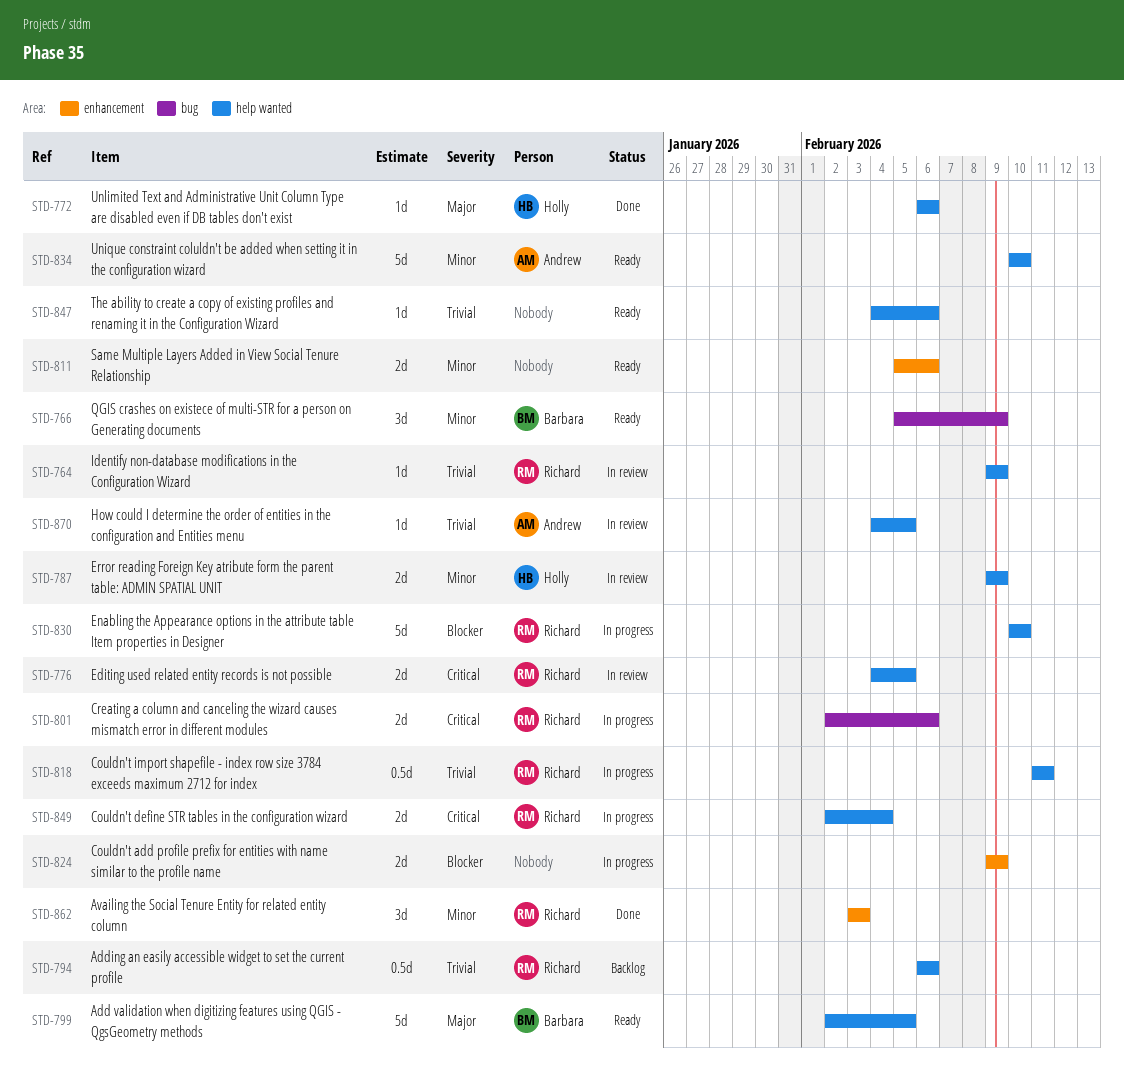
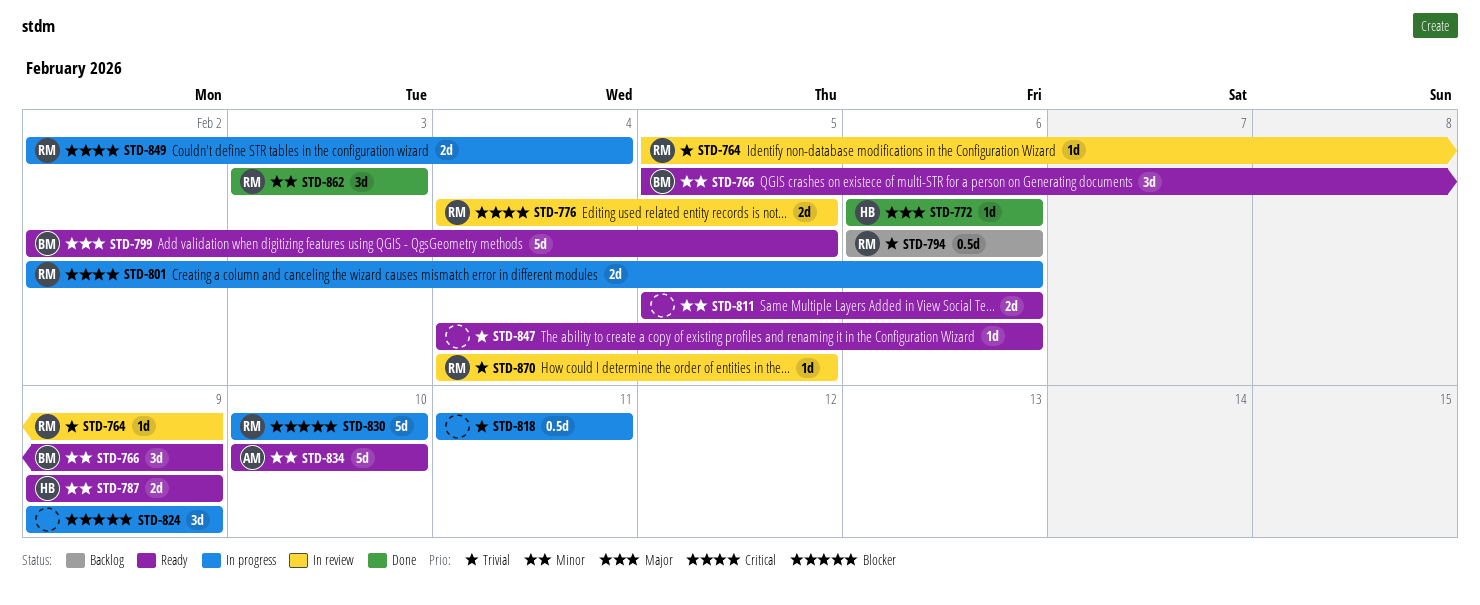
STD-764, start: Feb 9 -> Feb 5
STD-787, status: In review -> Ready
STD-818, owner: Richard -> none
STD-824, estimate: 2d -> 3d
STD-870, owner: Andrew -> Richard

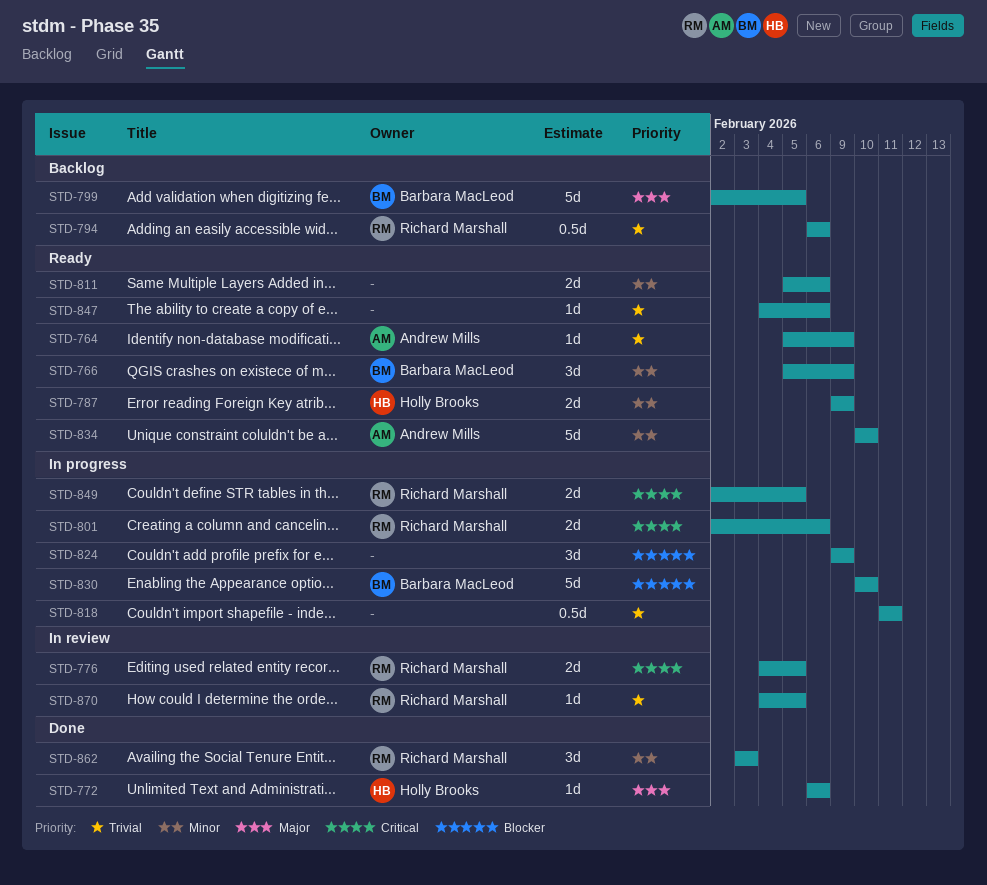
STD-764, status: In review -> Ready
STD-764, owner: Richard Marshall -> Andrew Mills
STD-799, status: Ready -> Backlog
STD-830, owner: Richard Marshall -> Barbara MacLeod
STD-849, due: Feb 4 -> Feb 5

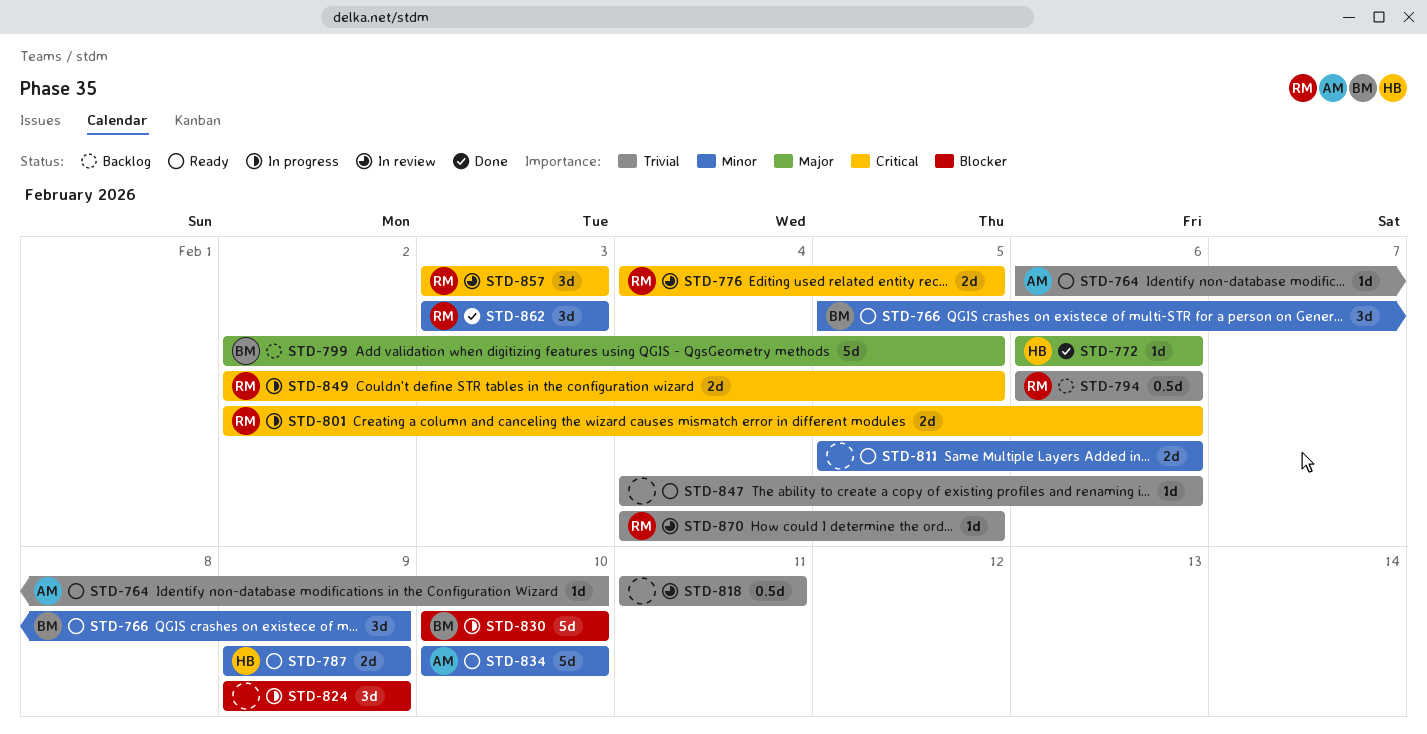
STD-764, start: Feb 5 -> Feb 6
STD-764, due: Feb 9 -> Feb 10
STD-818, status: In progress -> In review
STD-857: none -> present

